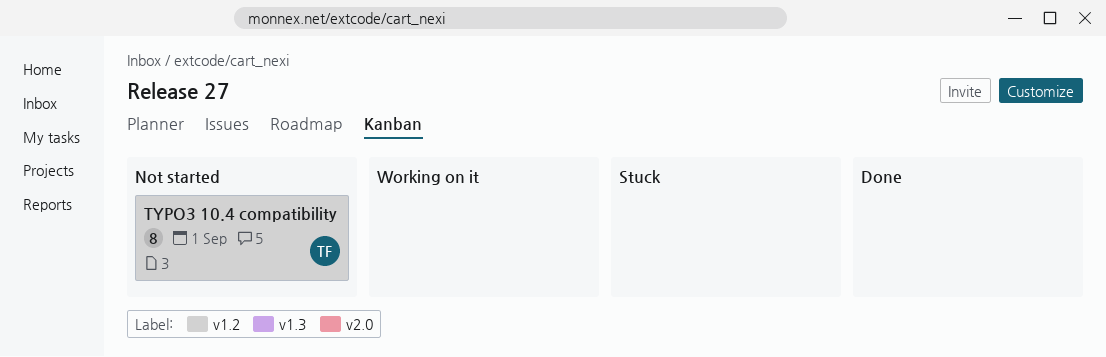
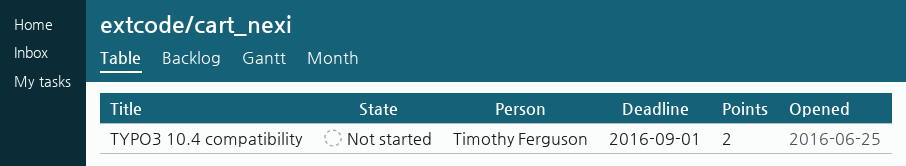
TYPO3 10.4 compatibility, estimate: 8 -> 2

